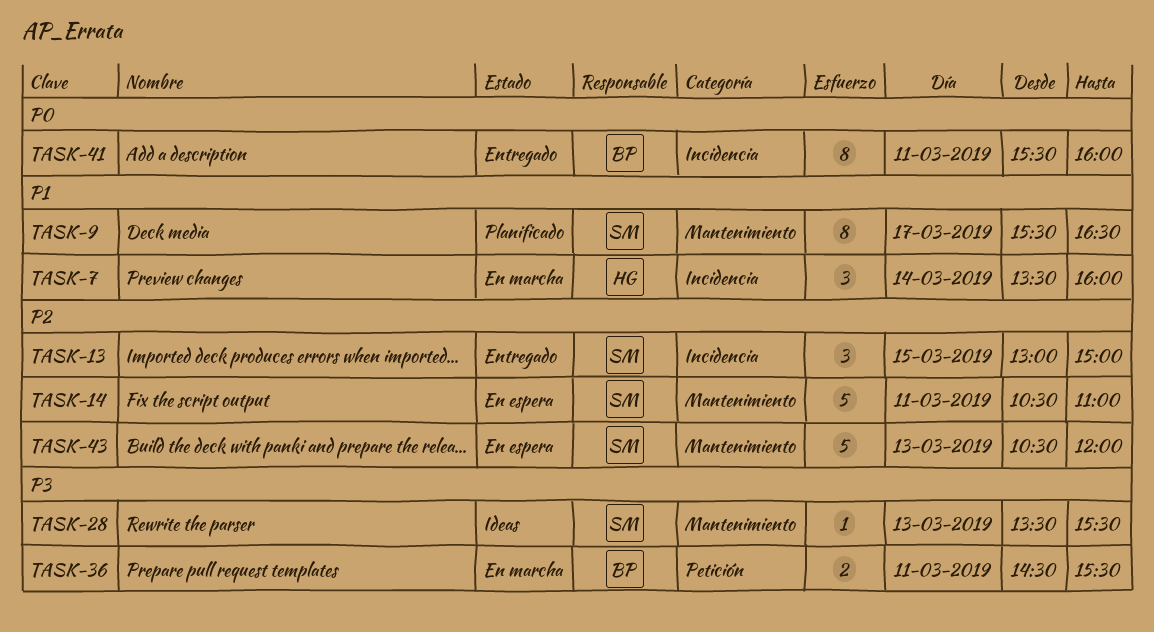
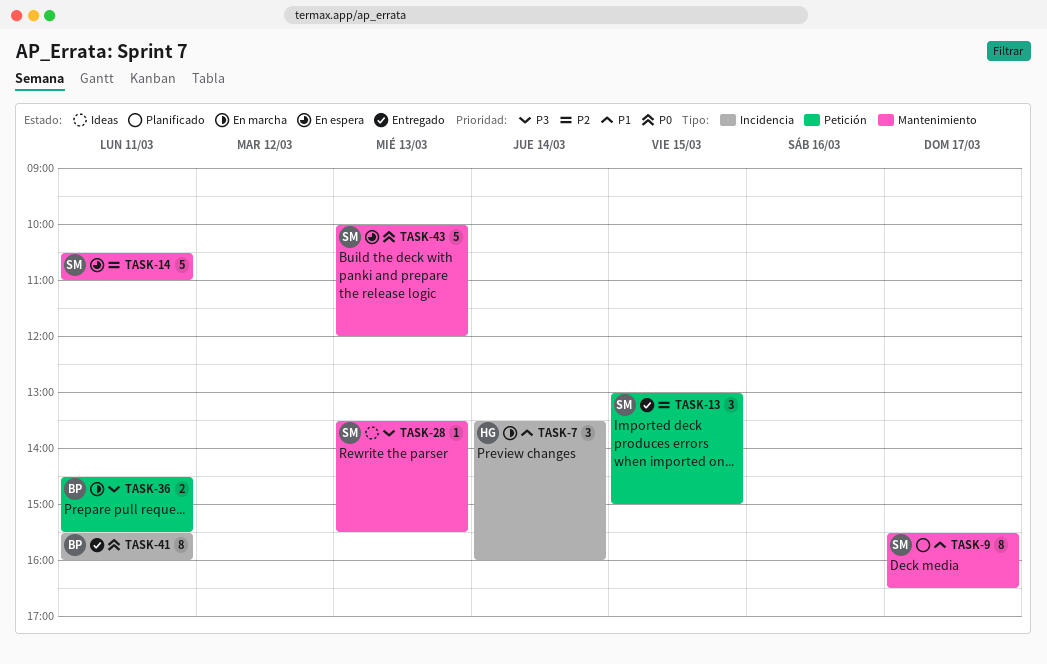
TASK-13, label: Incidencia -> Petición
TASK-43, priority: P2 -> P0
TASK-43, begins: 10:30 -> 10:00

